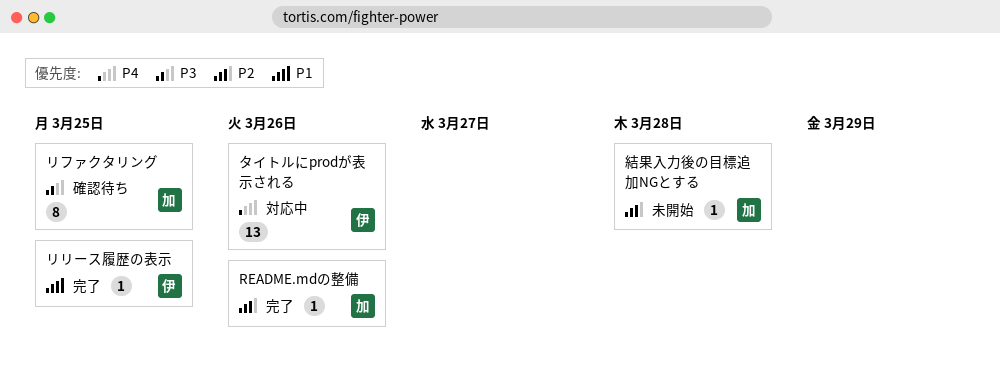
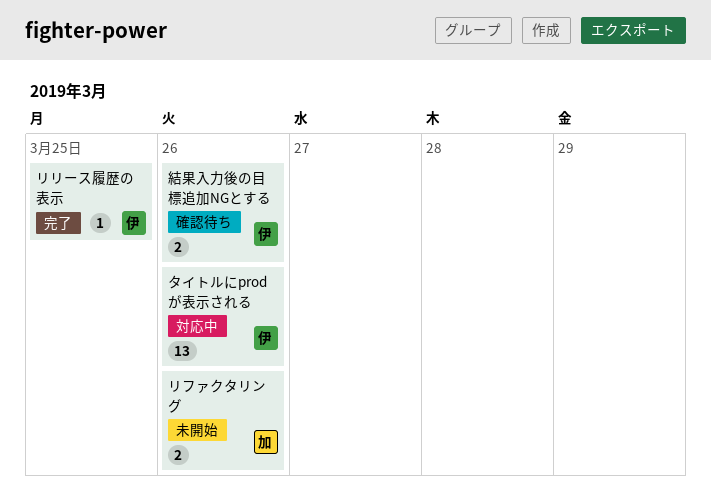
README.mdの整備: present -> none
リファクタリング, status: 確認待ち -> 未開始
リファクタリング, estimate: 8 -> 2
リファクタリング, due: Mar 25 -> Mar 26
結果入力後の目標追加NGとする, status: 未開始 -> 確認待ち
結果入力後の目標追加NGとする, owner: 加 -> 伊
結果入力後の目標追加NGとする, estimate: 1 -> 2
結果入力後の目標追加NGとする, due: Mar 28 -> Mar 26

